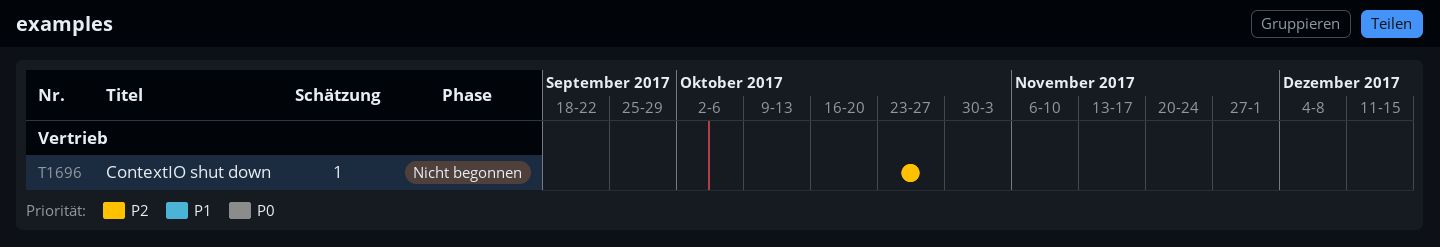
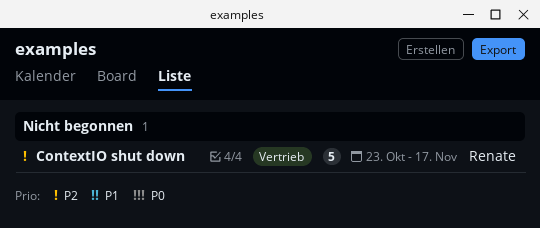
ContextIO shut down, estimate: 1 -> 5
ContextIO shut down, due: Oct 27 -> Nov 17

